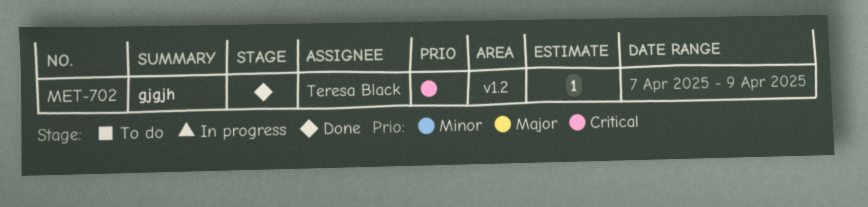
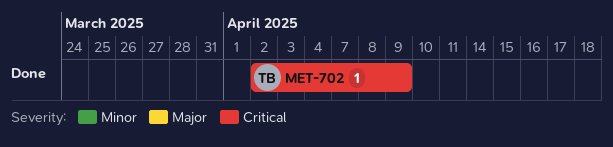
MET-702, start: Apr 7 -> Apr 2

